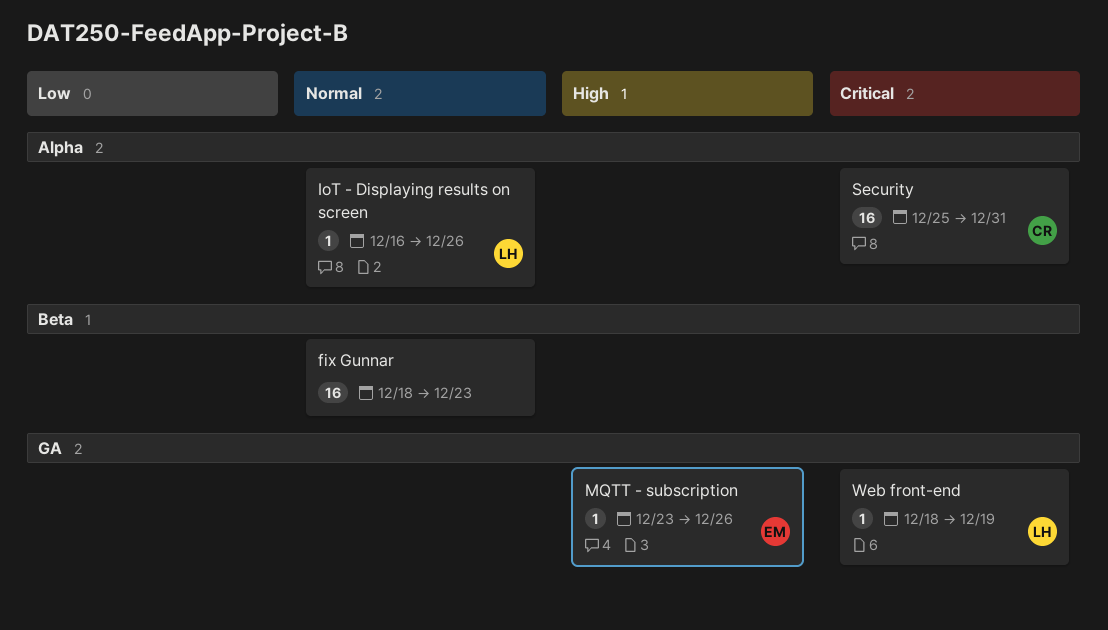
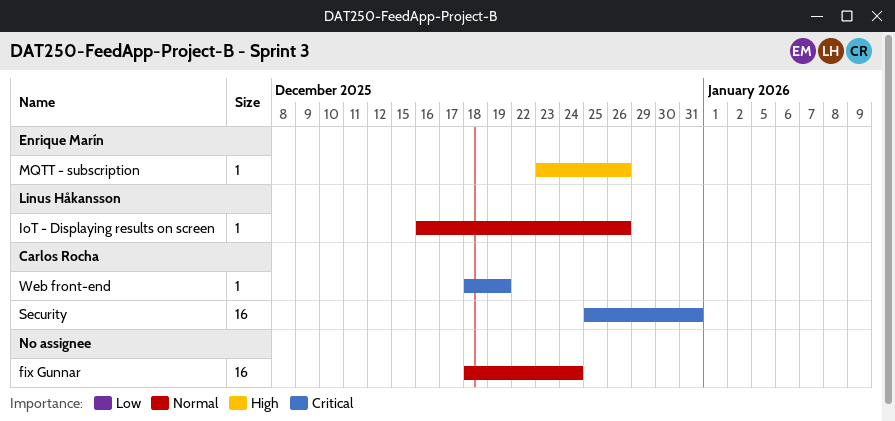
fix Gunnar, due: Dec 23 -> Dec 24
Web front-end, owner: Linus Håkansson -> Carlos Rocha

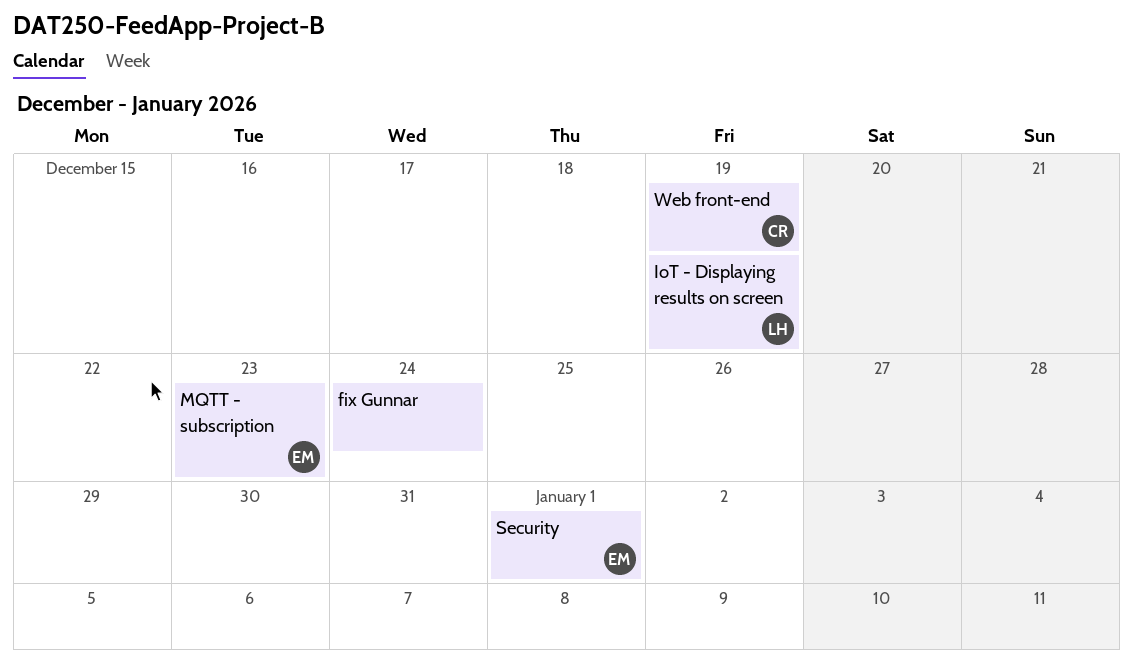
IoT - Displaying results on screen, due: Dec 26 -> Dec 19
MQTT - subscription, due: Dec 26 -> Dec 23
Security, owner: Carlos Rocha -> Enrique Marín
Security, due: Dec 31 -> Jan 1

